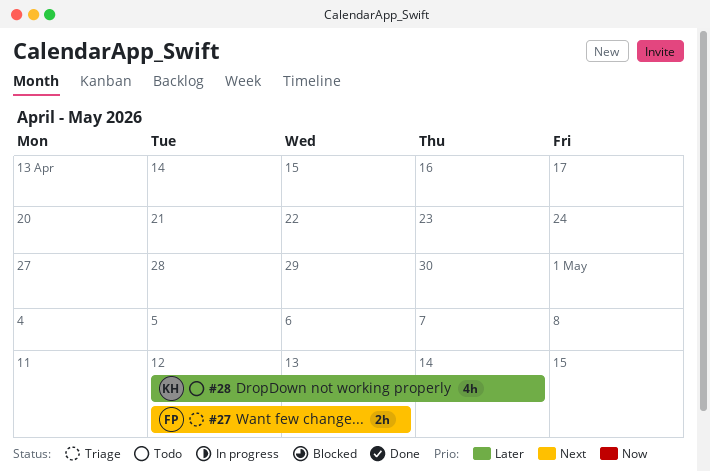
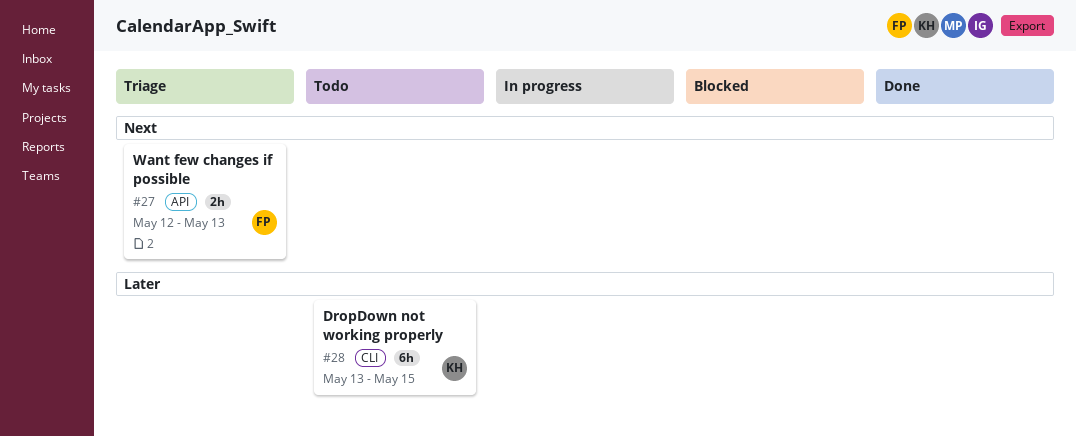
#28, estimate: 4h -> 6h
#28, start: May 12 -> May 13
#28, due: May 14 -> May 15

